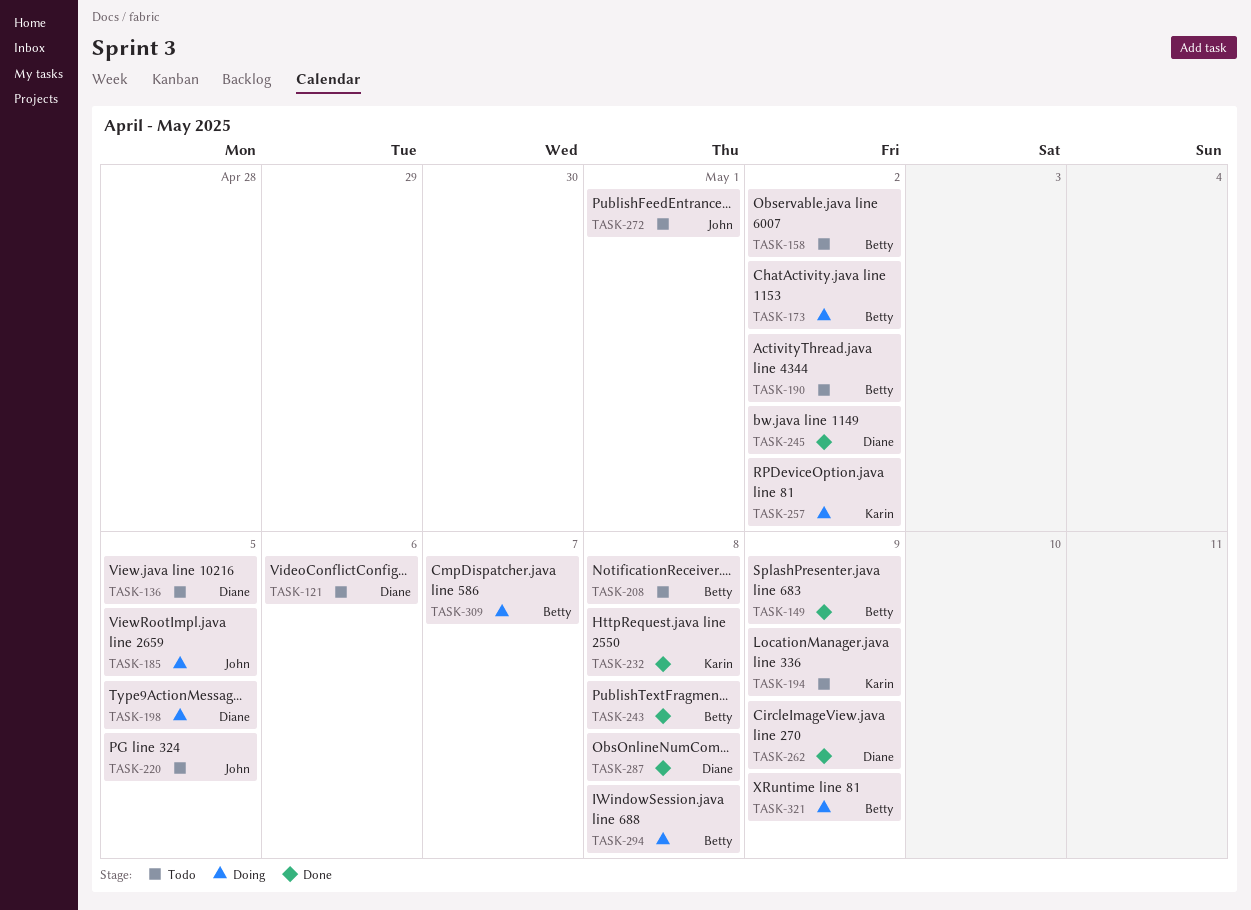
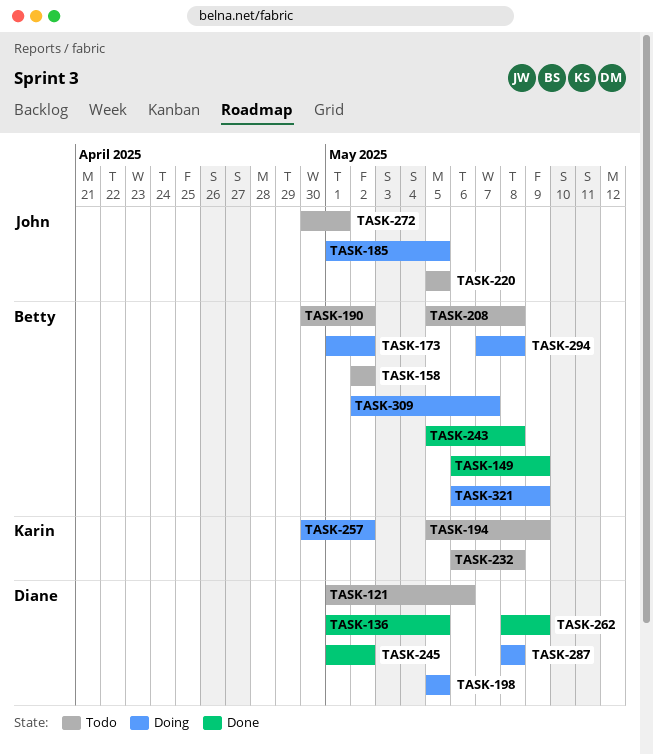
TASK-136, status: Todo -> Done
TASK-232, status: Done -> Todo
TASK-287, status: Done -> Doing

